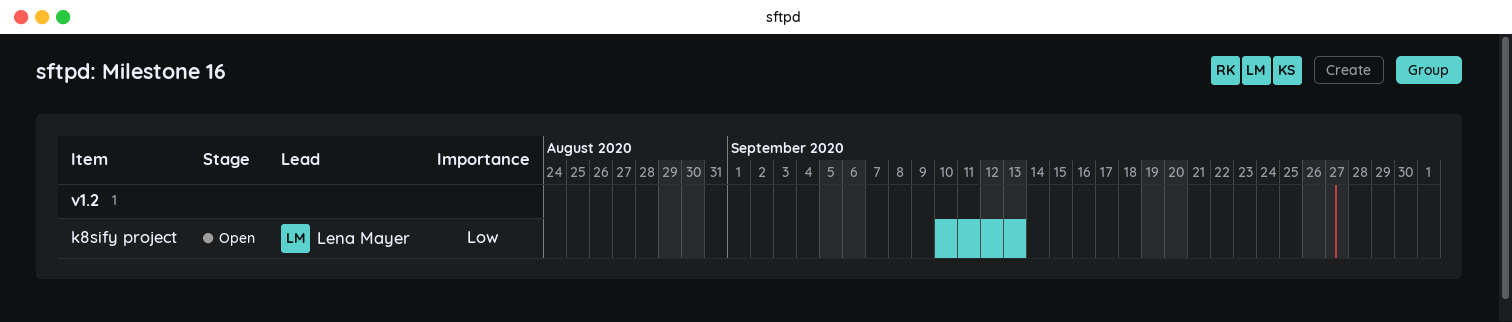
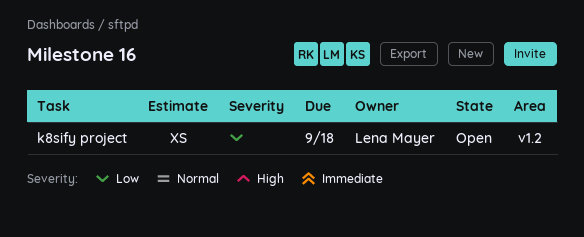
k8sify project, due: Sep 13 -> Sep 18

